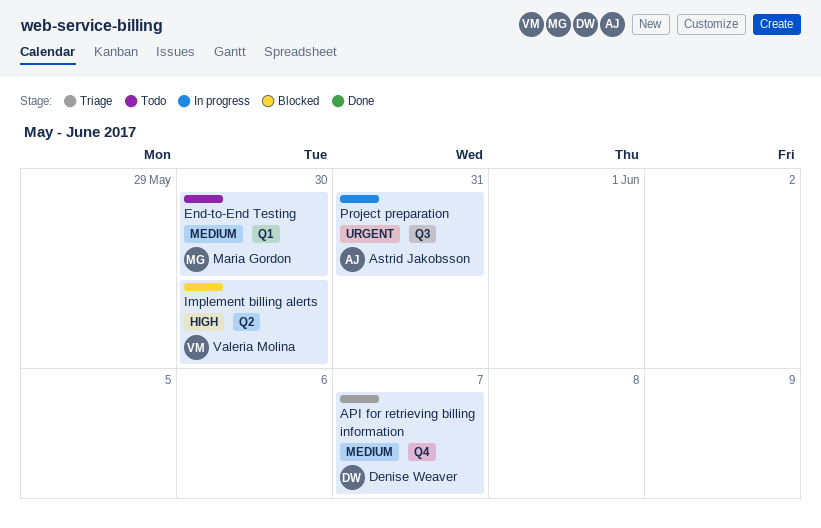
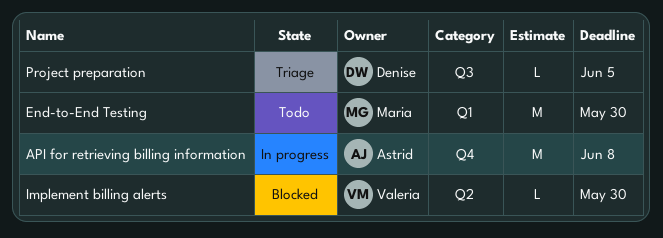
API for retrieving billing information, status: Triage -> In progress
API for retrieving billing information, owner: Denise Weaver -> Astrid Jakobsson
API for retrieving billing information, due: Jun 7 -> Jun 8
Project preparation, status: In progress -> Triage
Project preparation, owner: Astrid Jakobsson -> Denise Weaver
Project preparation, due: May 31 -> Jun 5

